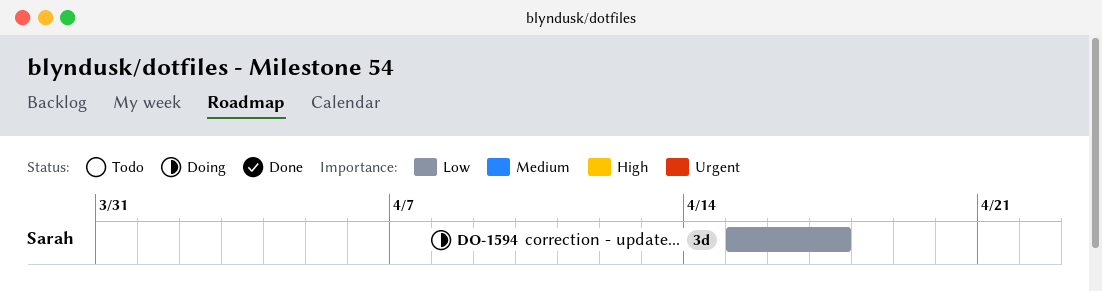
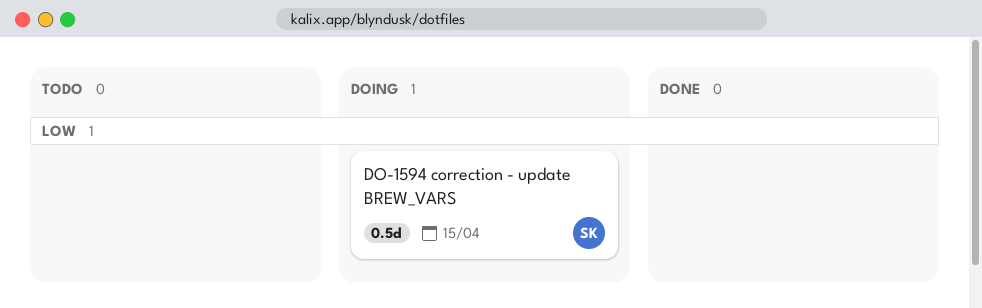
DO-1594, estimate: 3d -> 0.5d
DO-1594, due: Apr 17 -> Apr 15

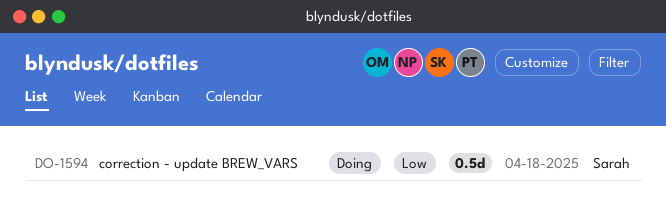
DO-1594, due: Apr 15 -> Apr 18

